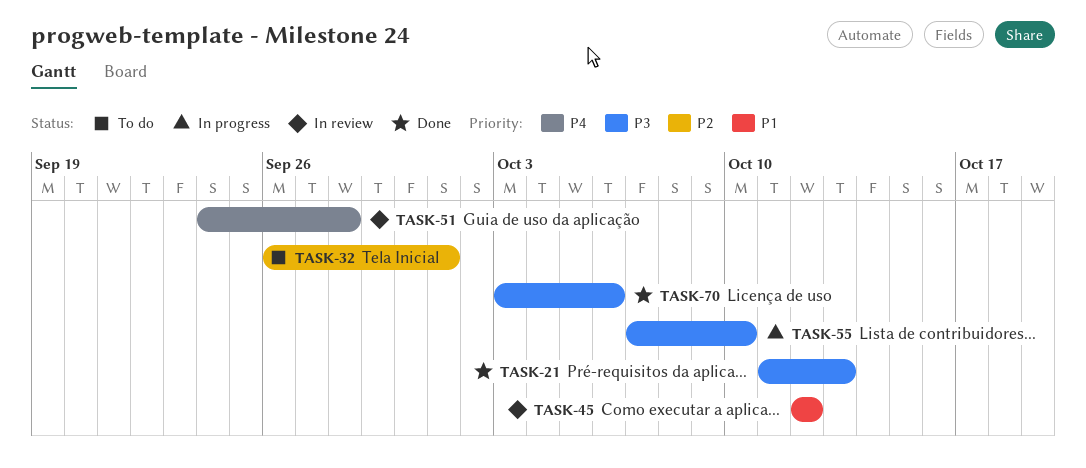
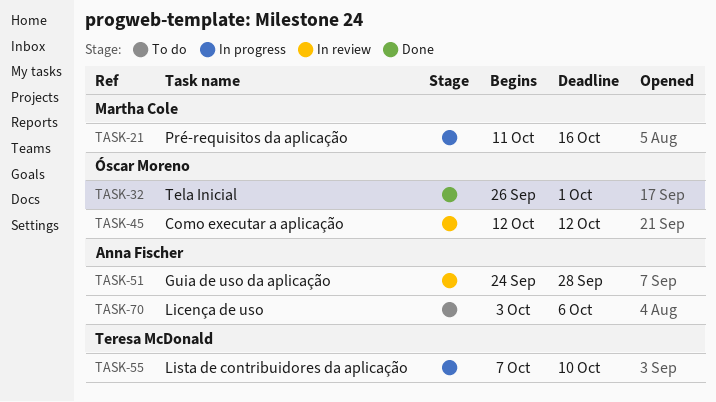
TASK-21, status: Done -> In progress
TASK-21, due: Oct 13 -> Oct 16
TASK-32, status: To do -> Done
TASK-70, status: Done -> To do

